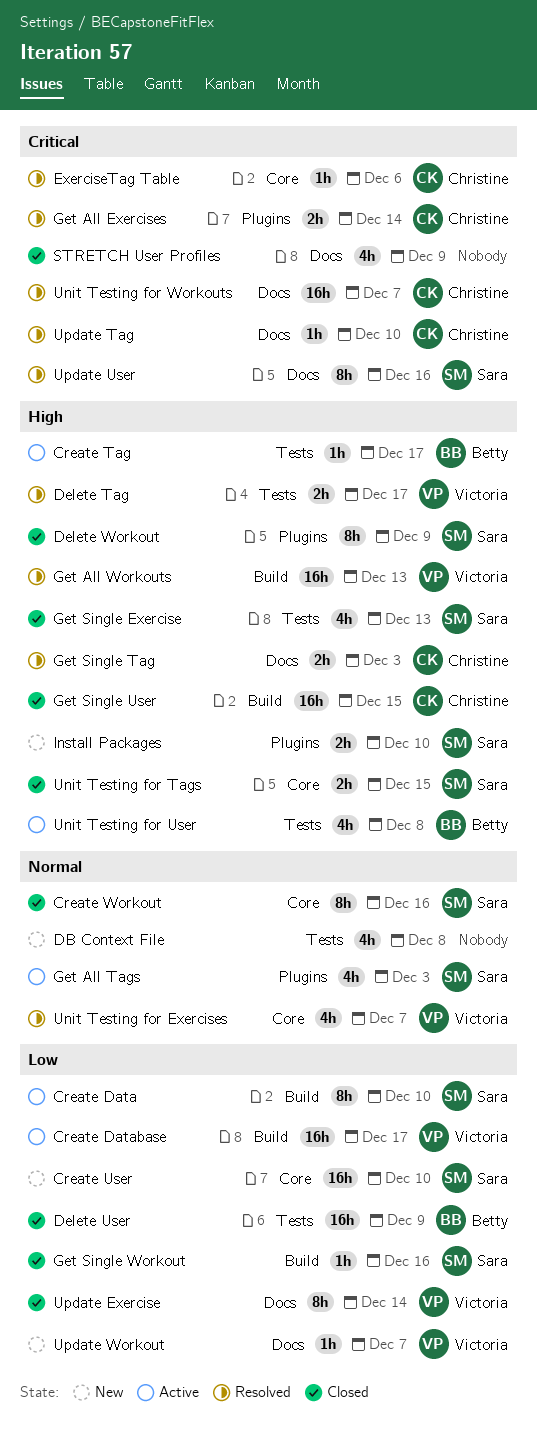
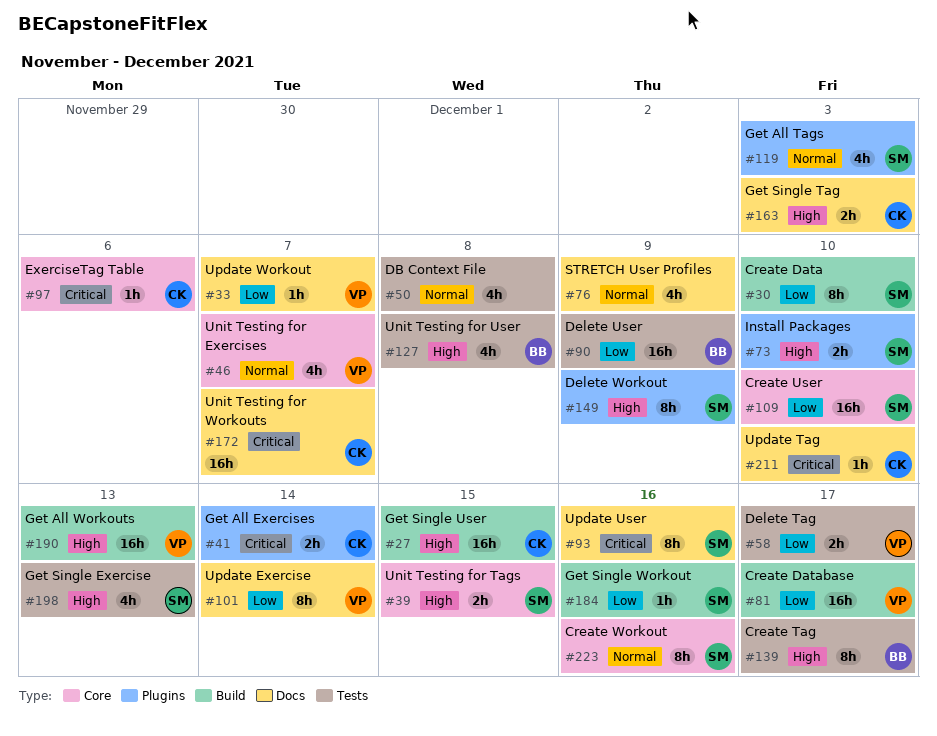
Create Tag, estimate: 1h -> 8h
Delete Tag, priority: High -> Low
STRETCH User Profiles, priority: Critical -> Normal

